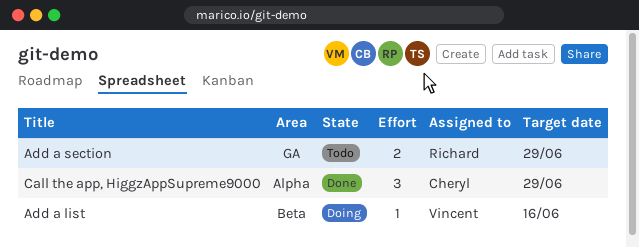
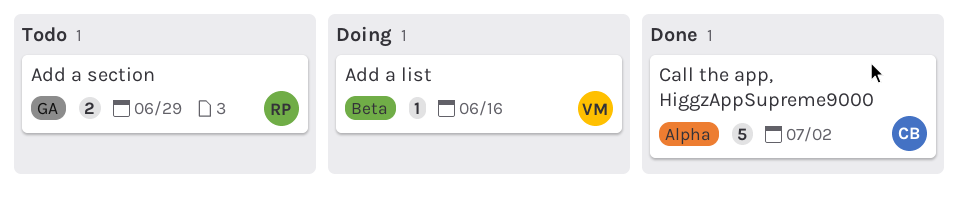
Call the app, HiggzAppSupreme9000, estimate: 3 -> 5
Call the app, HiggzAppSupreme9000, due: Jun 29 -> Jul 2

